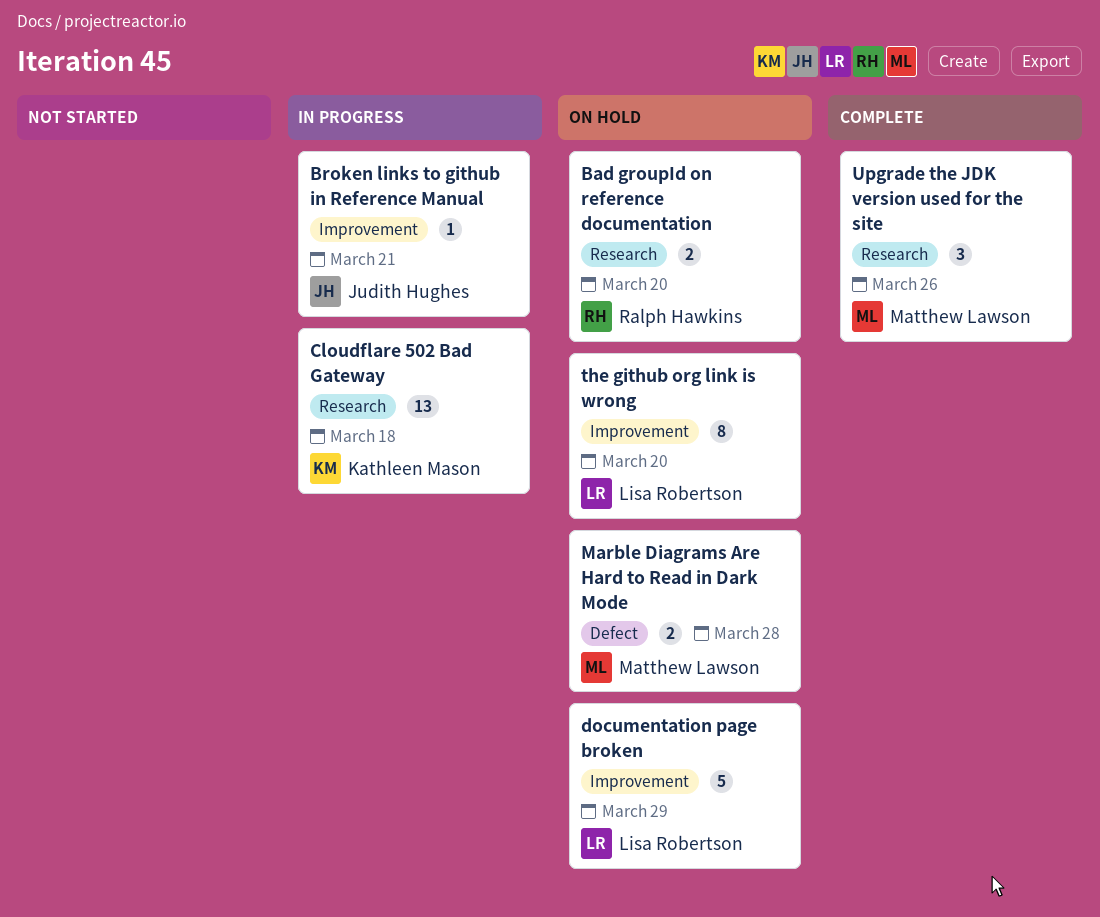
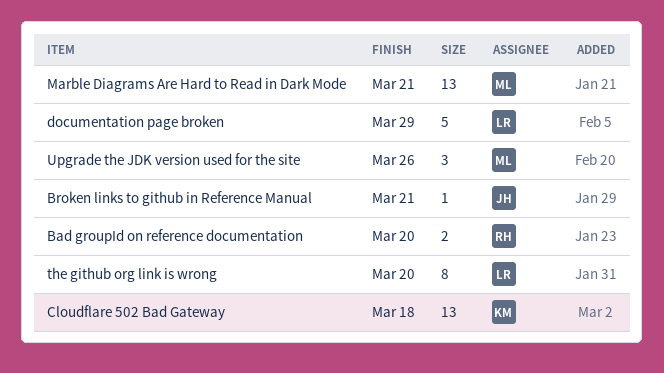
Marble Diagrams Are Hard to Read in Dark Mode, estimate: 2 -> 13
Marble Diagrams Are Hard to Read in Dark Mode, due: Mar 28 -> Mar 21

